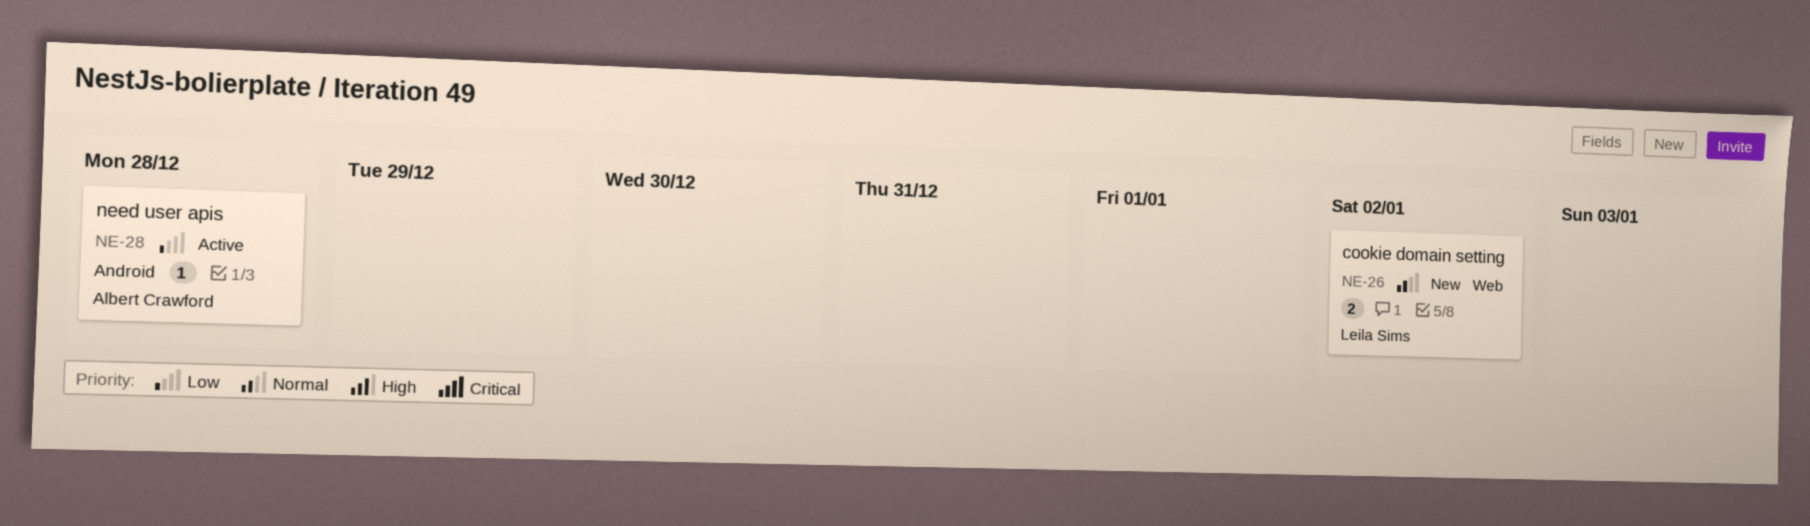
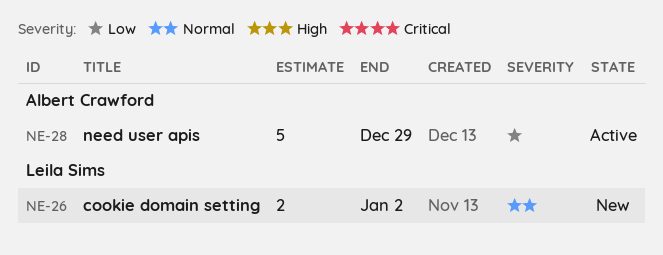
NE-28, estimate: 1 -> 5
NE-28, due: Dec 28 -> Dec 29

